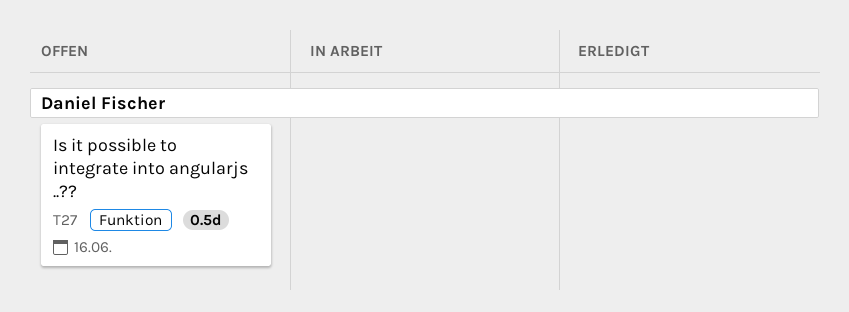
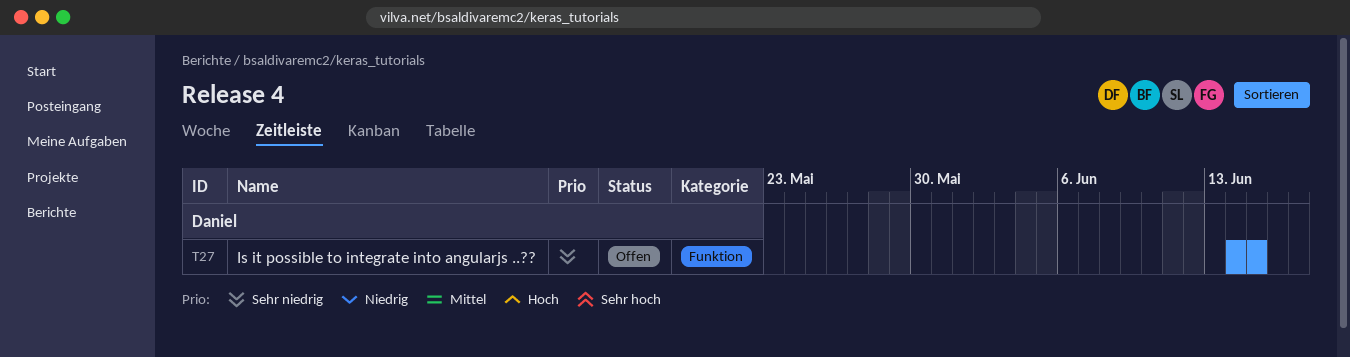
T27, due: Jun 16 -> Jun 15

